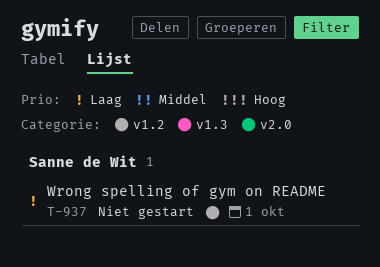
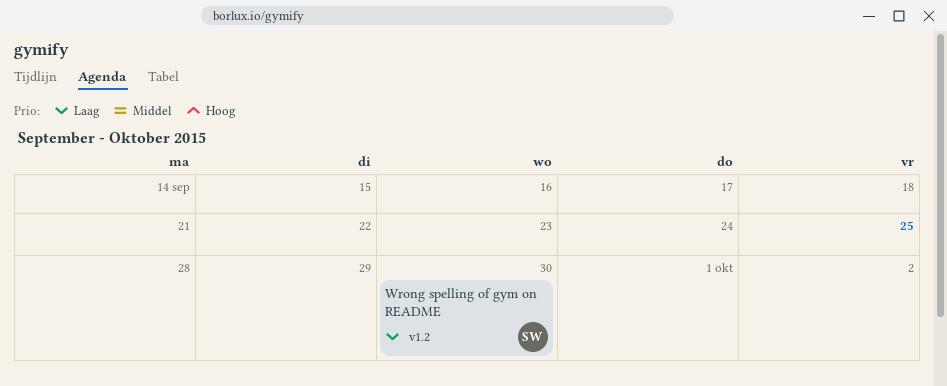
Wrong spelling of gym on README, due: Oct 1 -> Sep 30

